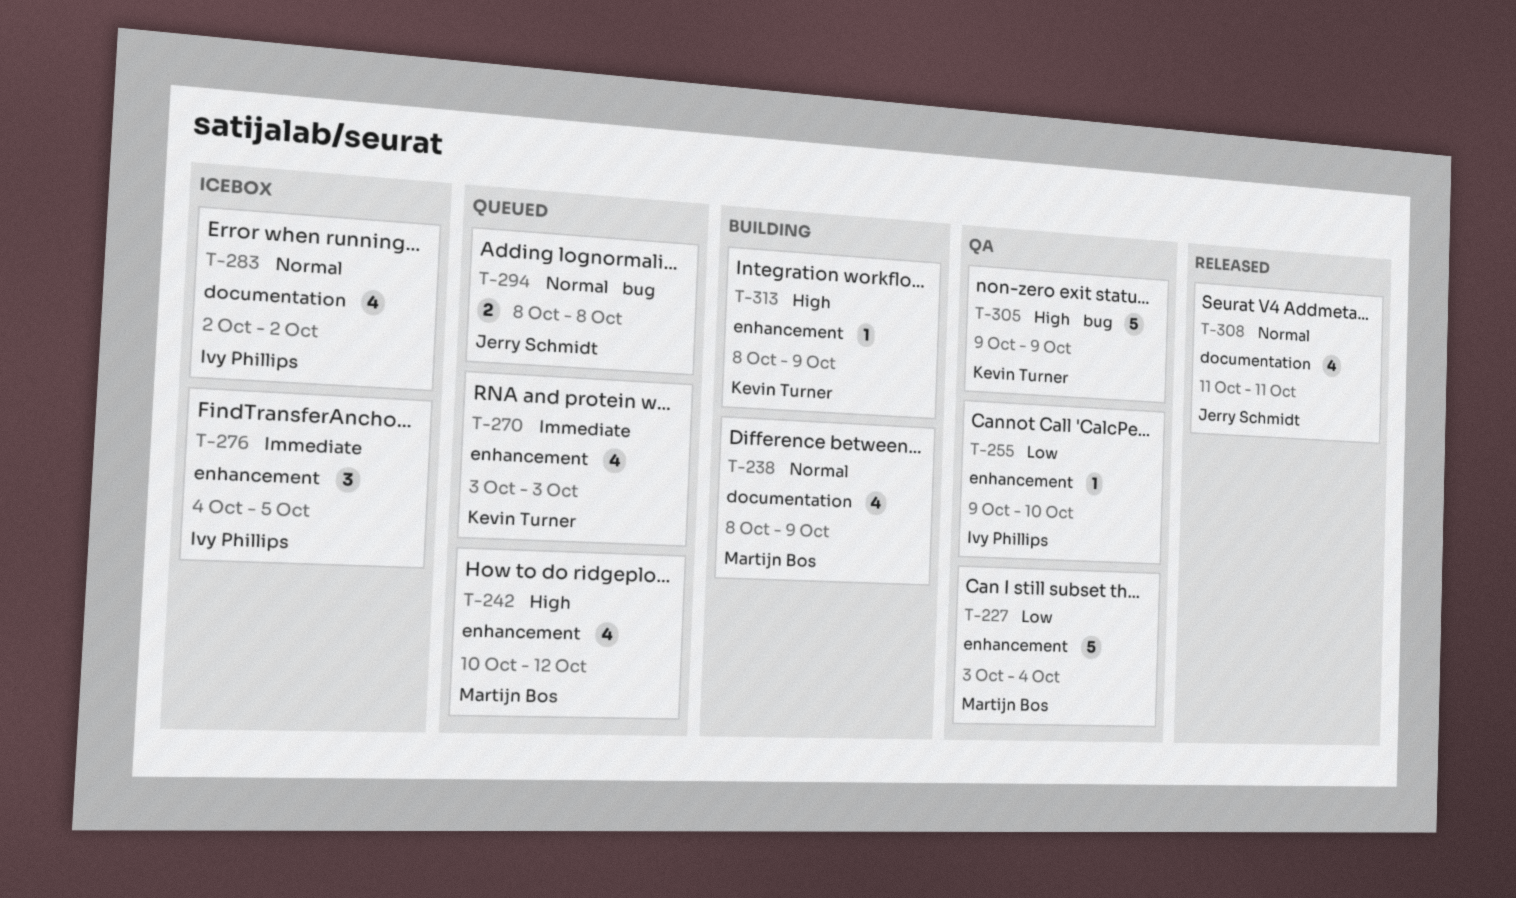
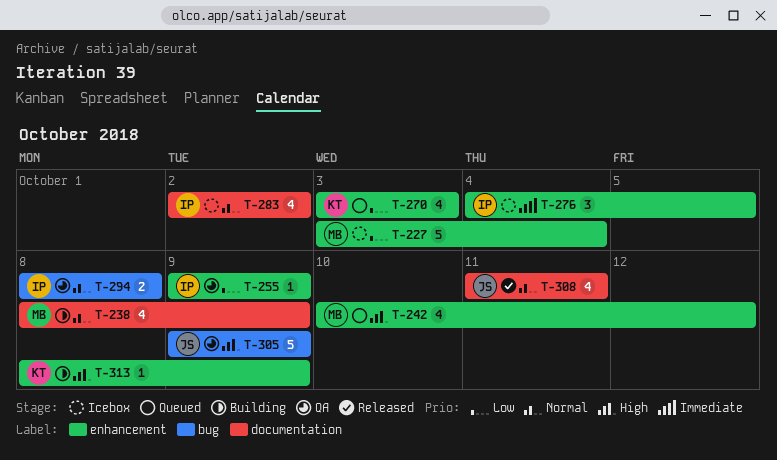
T-227, status: QA -> Icebox
T-255, due: Oct 10 -> Oct 9
T-270, priority: Immediate -> Low
T-294, status: Queued -> QA
T-294, owner: Jerry Schmidt -> Ivy Phillips
T-305, owner: Kevin Turner -> Jerry Schmidt

